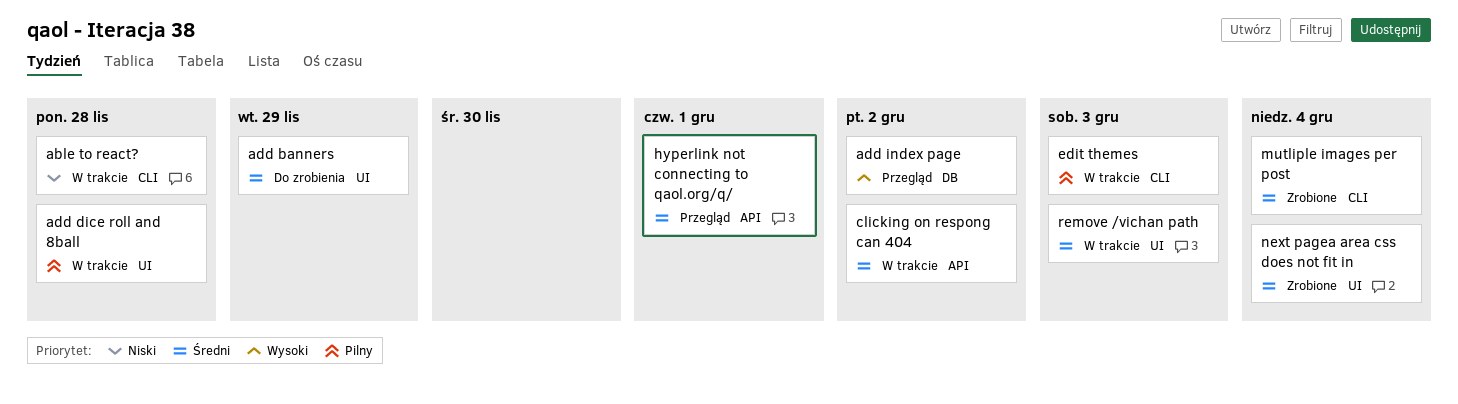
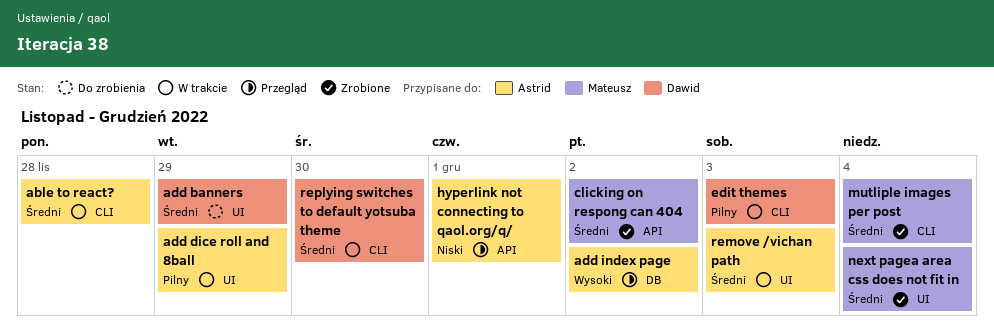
able to react?, priority: Niski -> Średni
add dice roll and 8ball, due: Nov 28 -> Nov 29
clicking on respong can 404, status: W trakcie -> Zrobione
hyperlink not connecting to qaol.org/q/, priority: Średni -> Niski
replying switches to default yotsuba theme: none -> present

